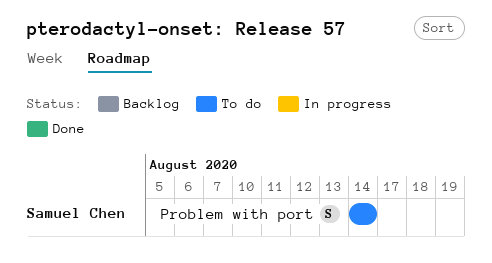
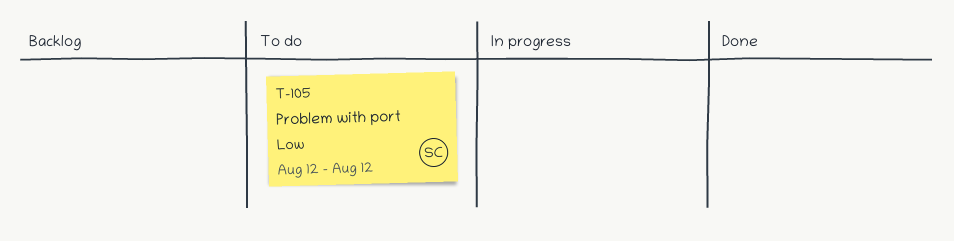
Problem with port, start: Aug 14 -> Aug 12
Problem with port, due: Aug 14 -> Aug 12

